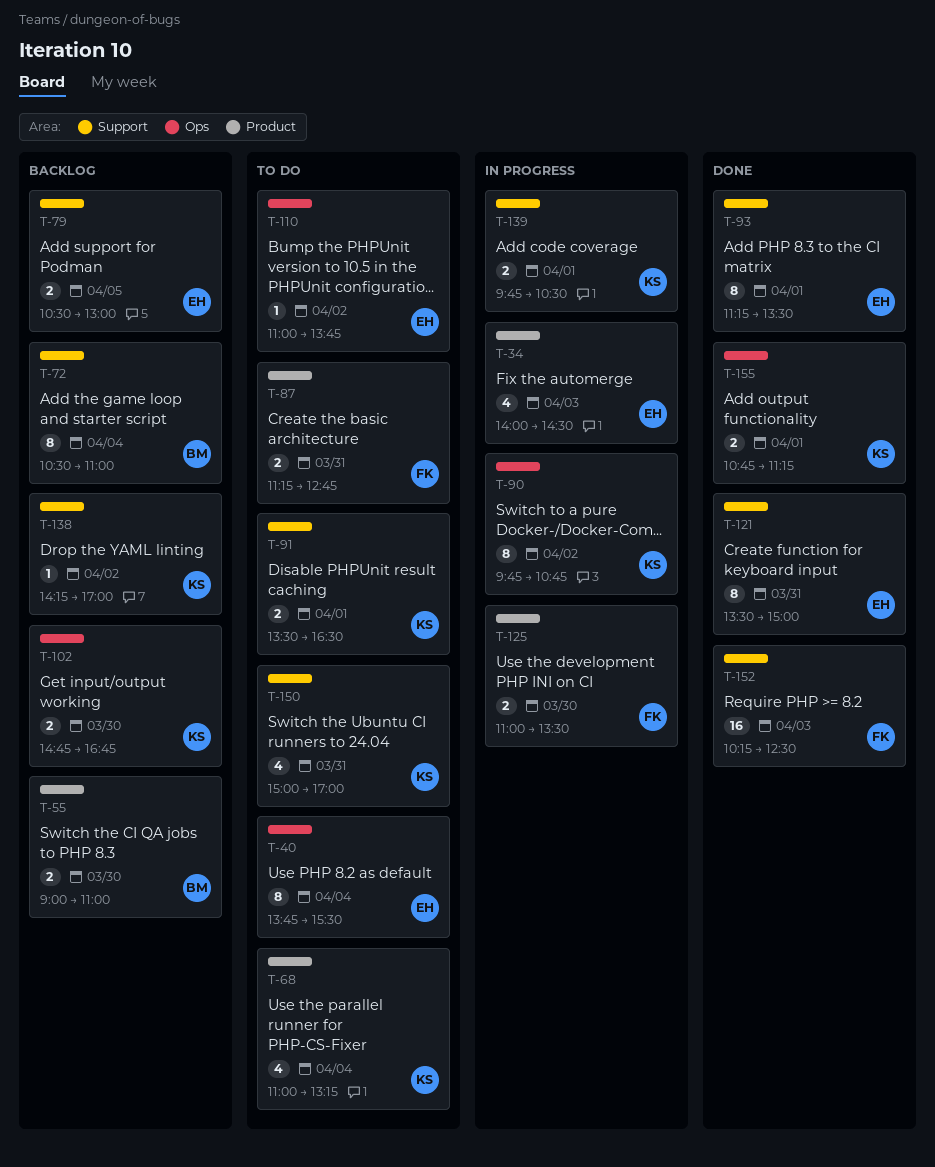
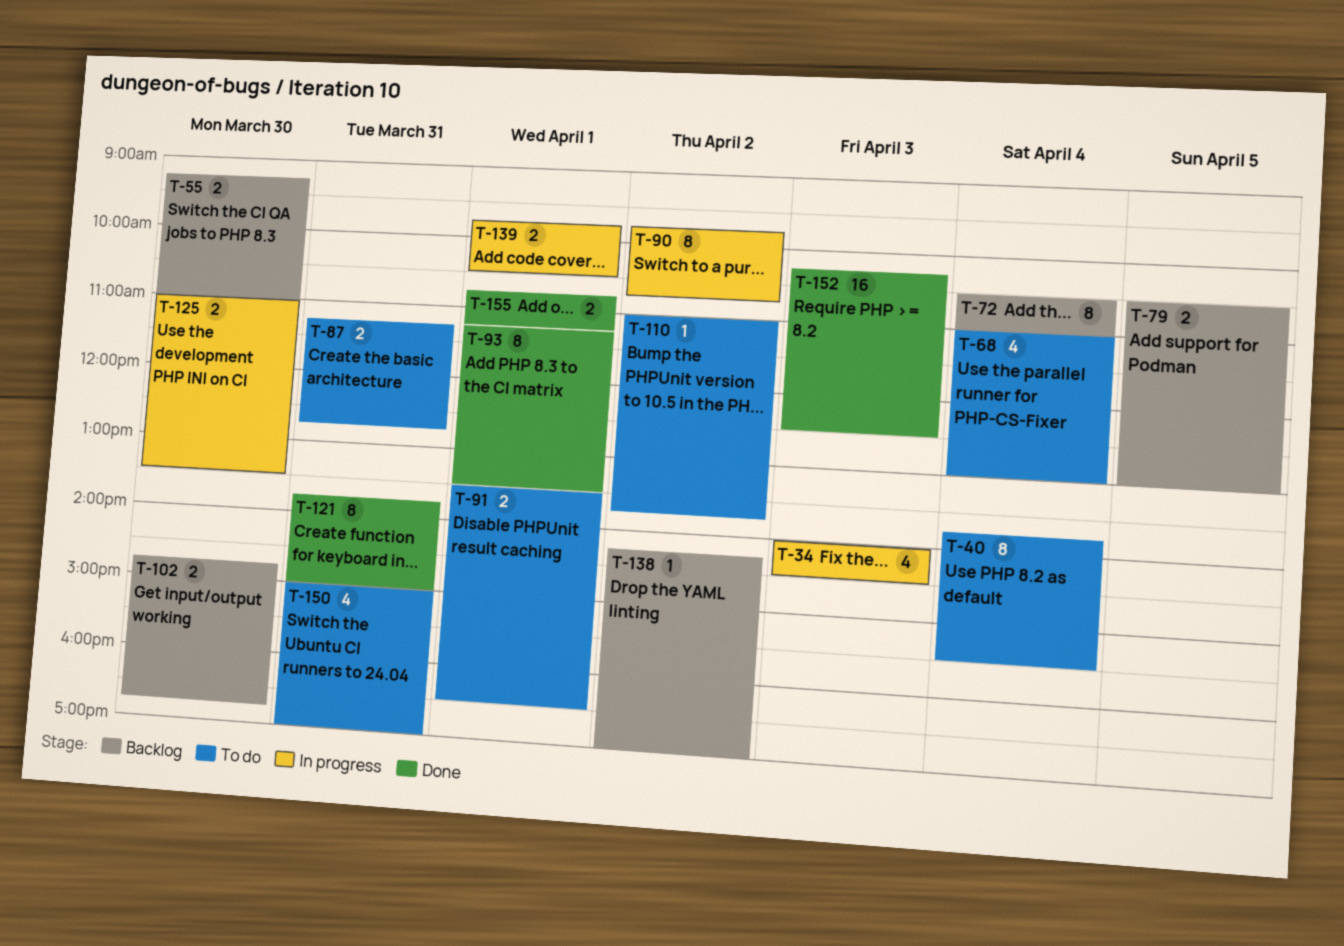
T-55, begins: 09:00 -> 09:15
T-68, ends: 13:15 -> 13:00
T-121, begins: 13:30 -> 13:45

